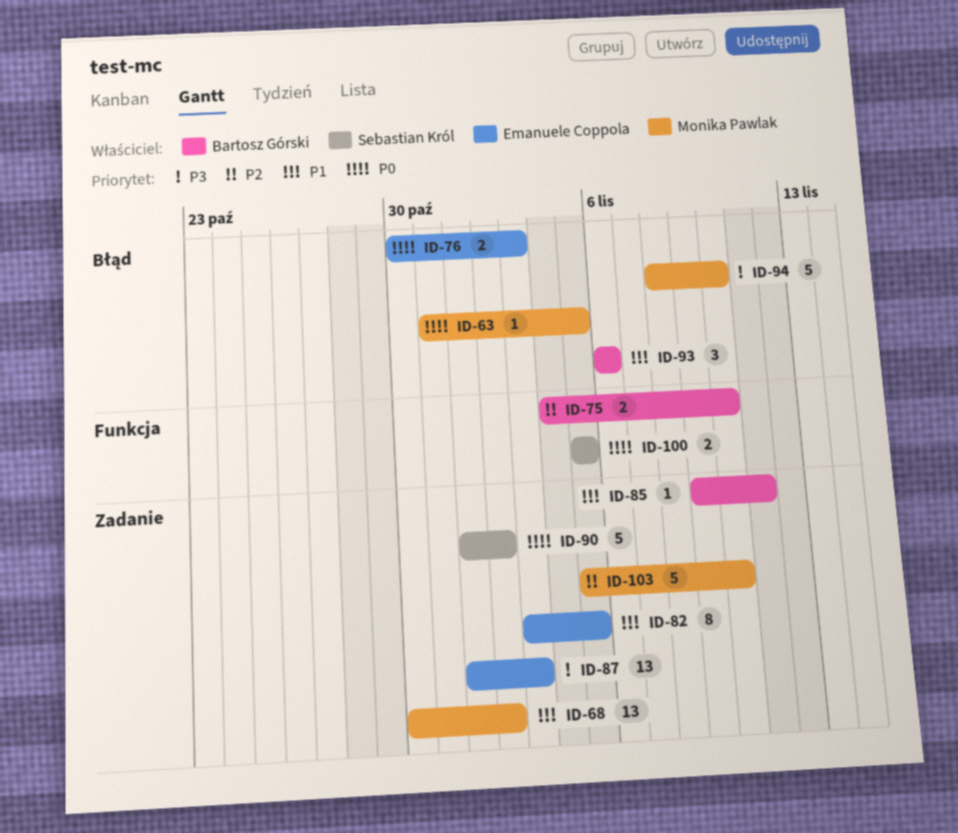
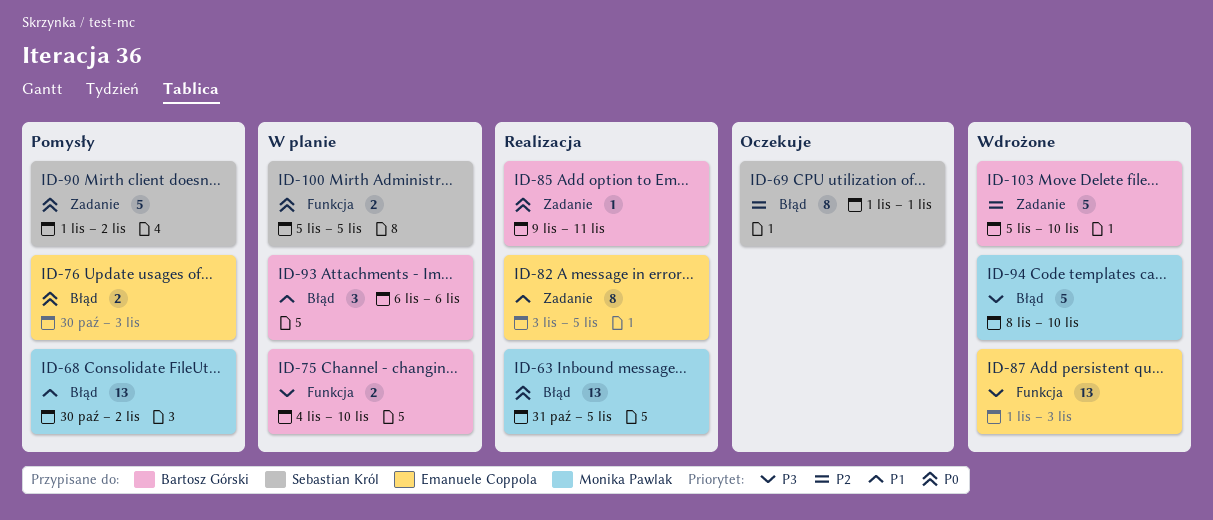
ID-63, estimate: 1 -> 13
ID-68, label: Zadanie -> Błąd
ID-69: none -> present
ID-75, priority: P2 -> P3
ID-85, priority: P1 -> P0
ID-87, label: Zadanie -> Funkcja
ID-103, owner: Monika Pawlak -> Bartosz Górski

